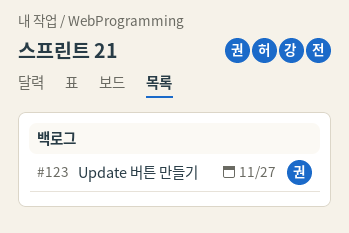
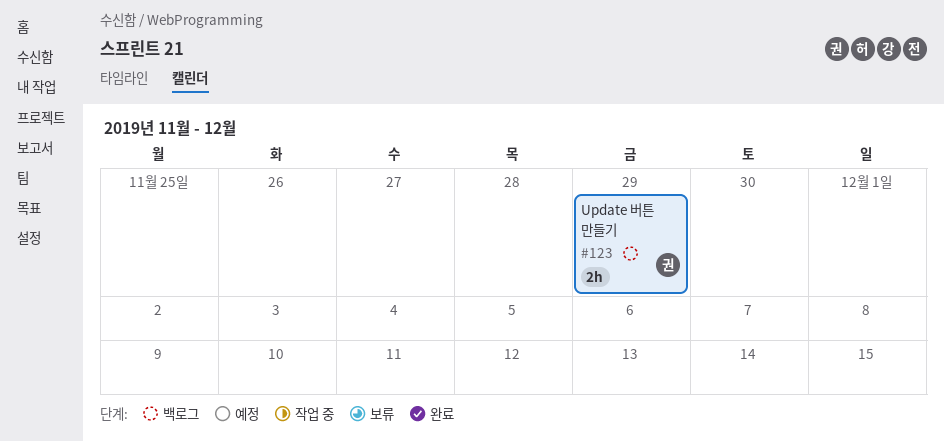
#123, due: Nov 27 -> Nov 29

